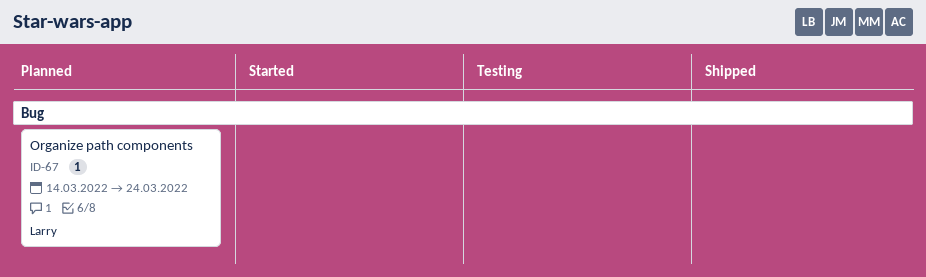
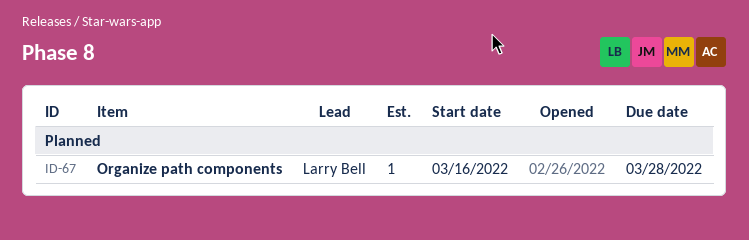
ID-67, start: Mar 14 -> Mar 16
ID-67, due: Mar 24 -> Mar 28

